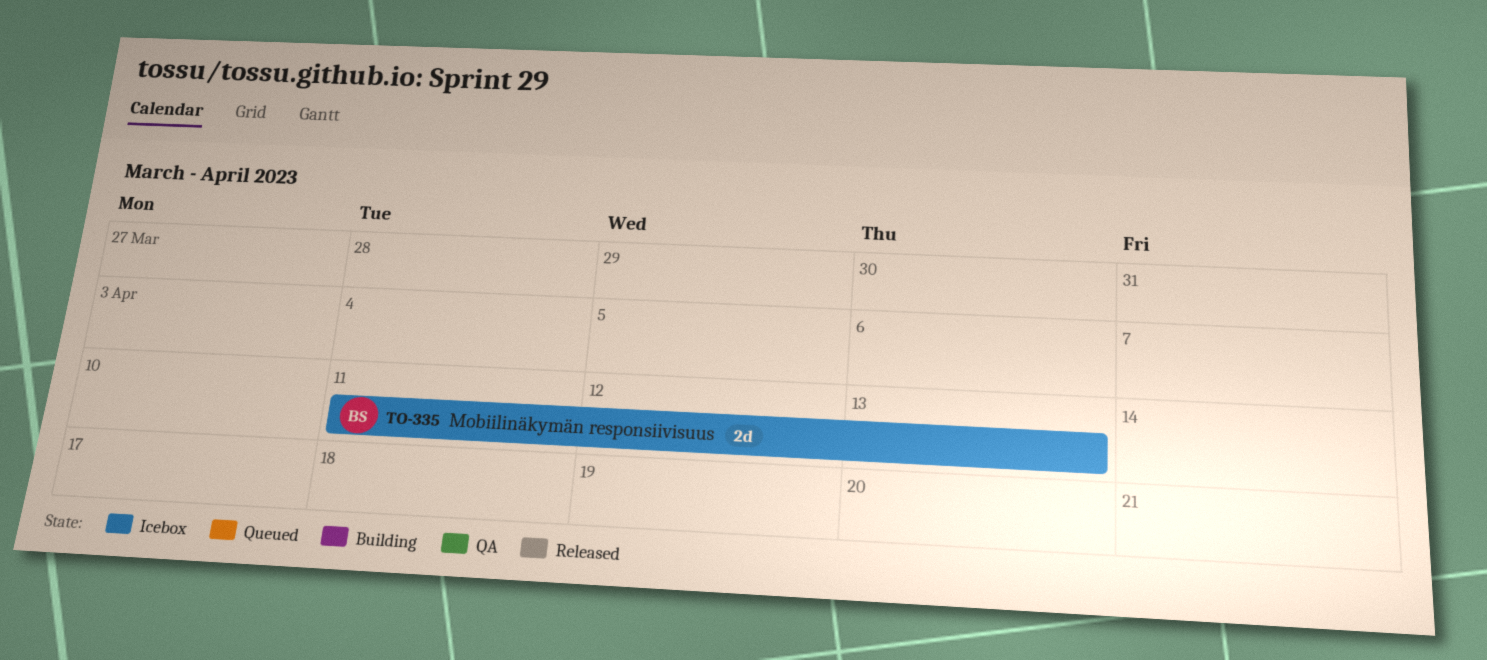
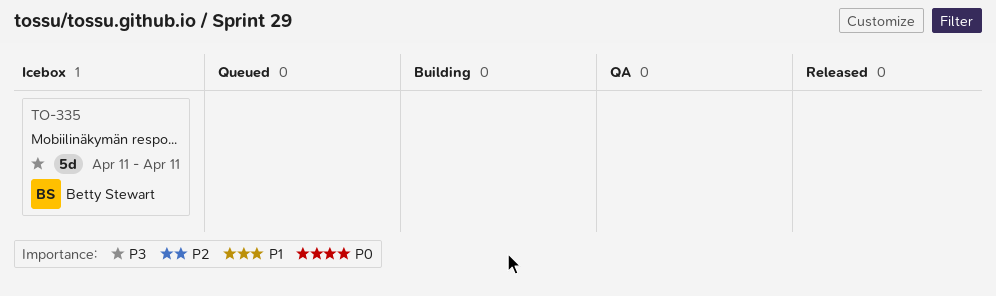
TO-335, estimate: 2d -> 5d
TO-335, due: Apr 13 -> Apr 11

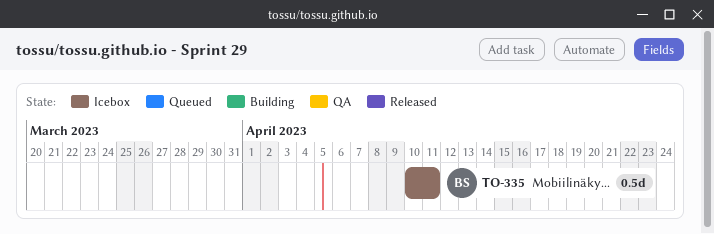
TO-335, estimate: 5d -> 0.5d
TO-335, start: Apr 11 -> Apr 10

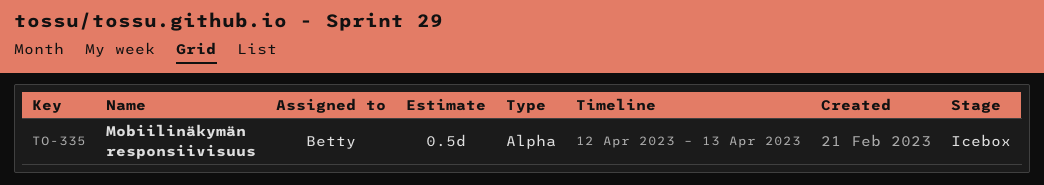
TO-335, start: Apr 10 -> Apr 12
TO-335, due: Apr 11 -> Apr 13

